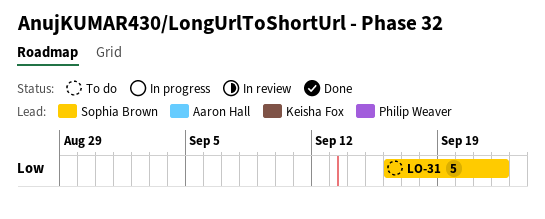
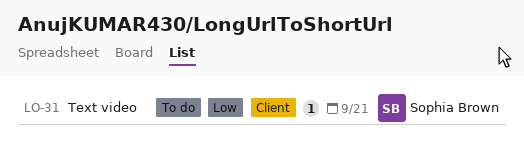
LO-31, estimate: 5 -> 1
LO-31, due: Sep 22 -> Sep 21

